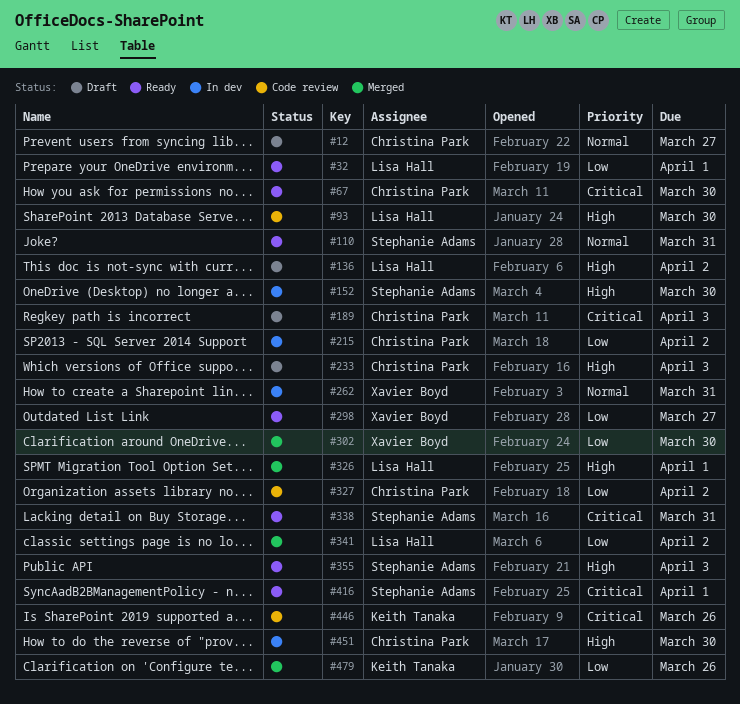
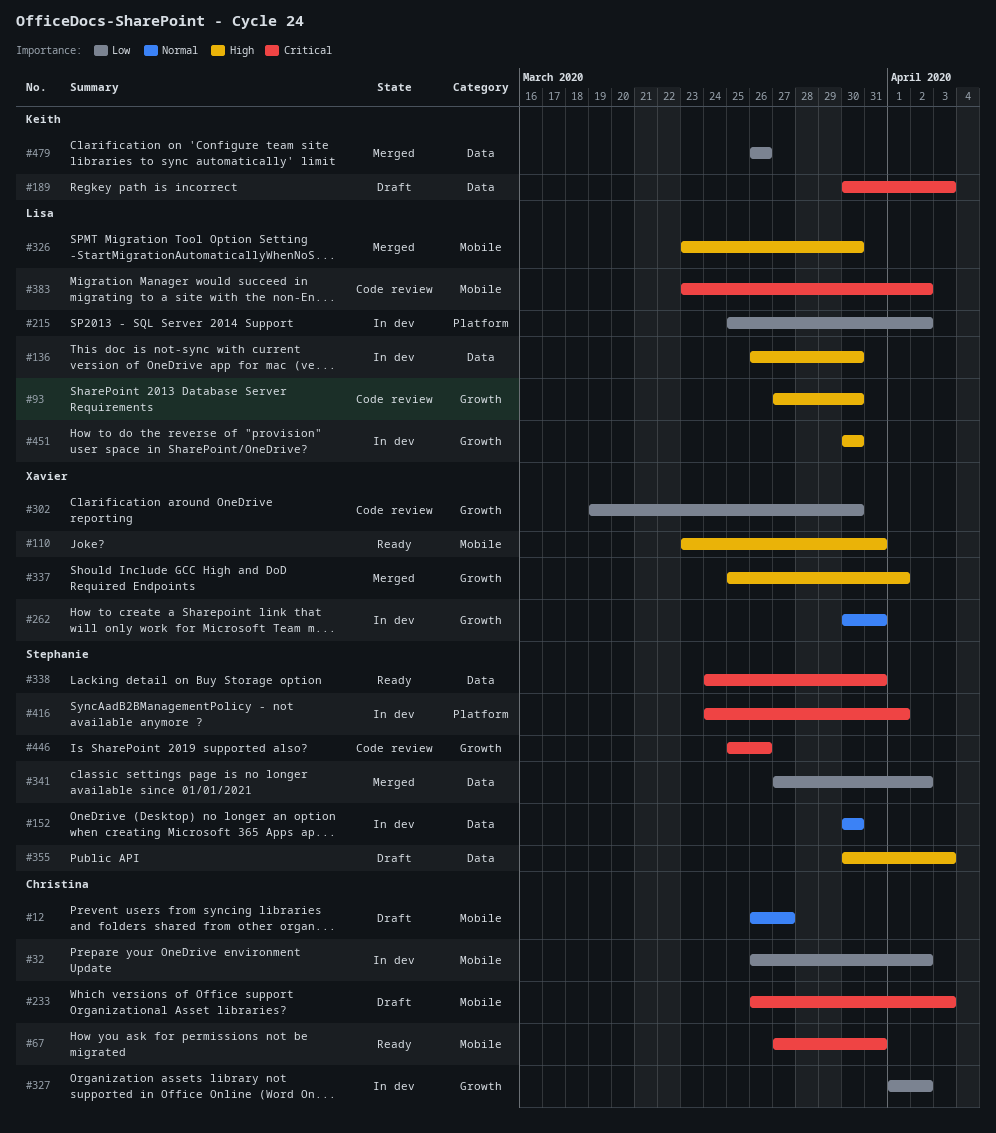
#32, status: Ready -> In dev
#32, owner: Lisa Hall -> Christina Park
#32, due: Apr 1 -> Apr 2
#67, due: Mar 30 -> Mar 31
#110, owner: Stephanie Adams -> Xavier Boyd
#110, priority: Normal -> High
#136, status: Draft -> In dev
#136, due: Apr 2 -> Mar 30
#152, priority: High -> Normal
#189, owner: Christina Park -> Keith Tanaka
#215, owner: Christina Park -> Lisa Hall
#233, priority: High -> Critical
#298: present -> none
#302, status: Merged -> Code review
#326, due: Apr 1 -> Mar 30
#327, status: Code review -> In dev
#337: none -> present
#341, owner: Lisa Hall -> Stephanie Adams
#355, status: Ready -> Draft
#383: none -> present
#416, status: Ready -> In dev
#446, owner: Keith Tanaka -> Stephanie Adams
#451, owner: Christina Park -> Lisa Hall

